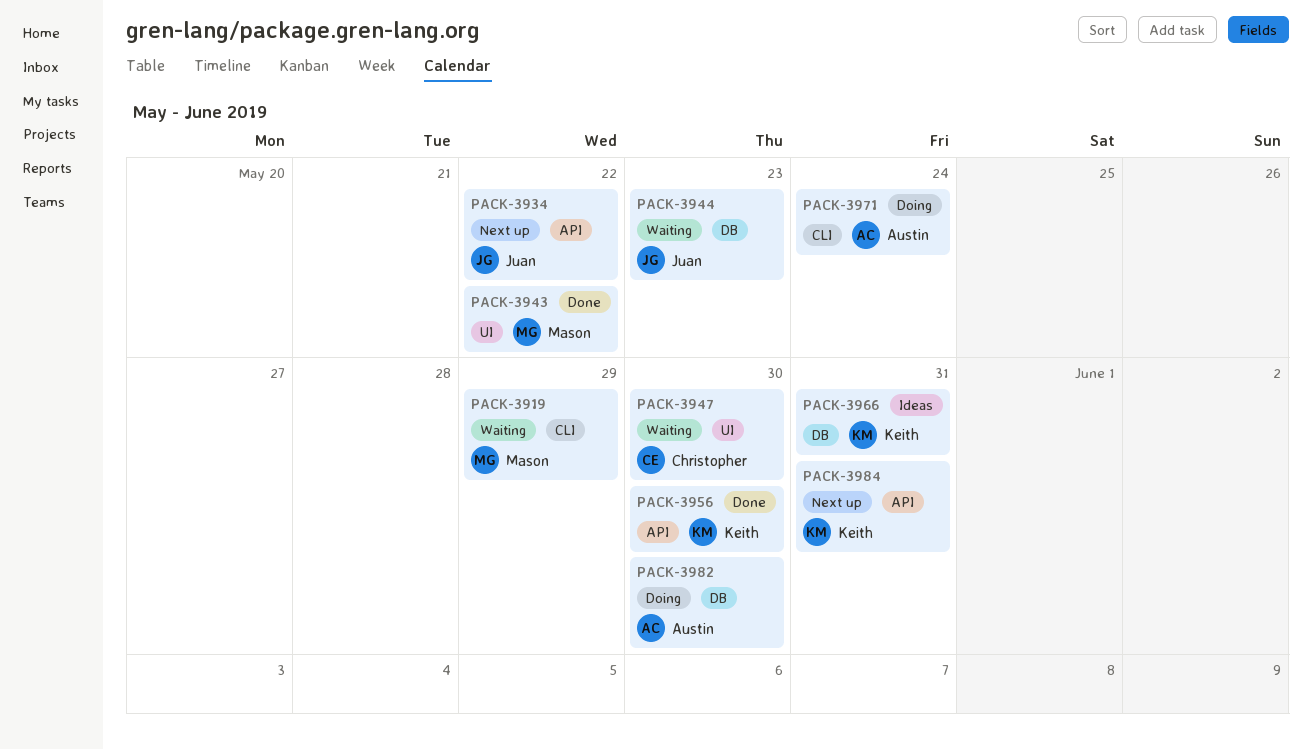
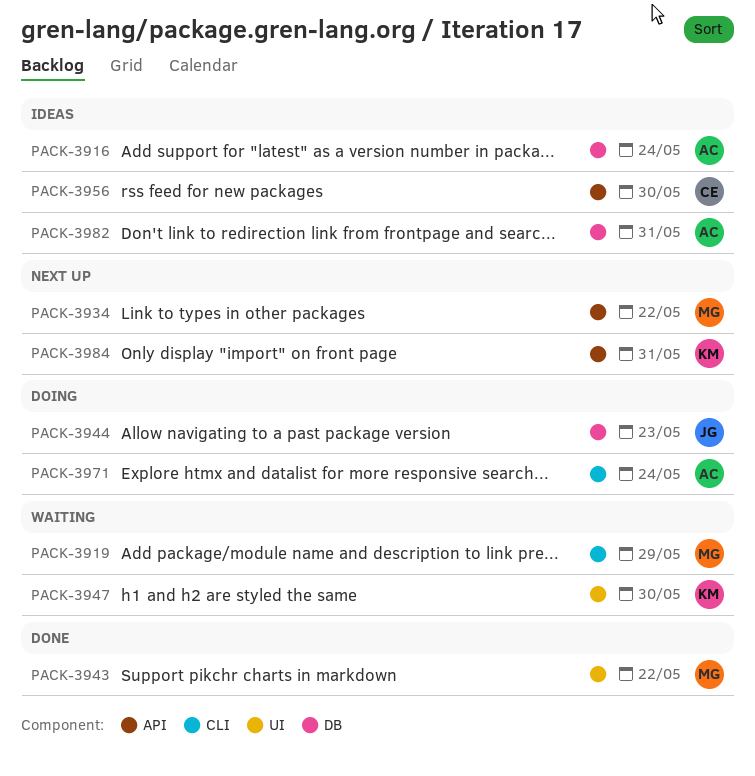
PACK-3916: none -> present
PACK-3934, owner: Juan -> Mason
PACK-3944, status: Waiting -> Doing
PACK-3947, owner: Christopher -> Keith
PACK-3956, status: Done -> Ideas
PACK-3956, owner: Keith -> Christopher
PACK-3966: present -> none
PACK-3982, status: Doing -> Ideas
PACK-3982, due: May 30 -> May 31

